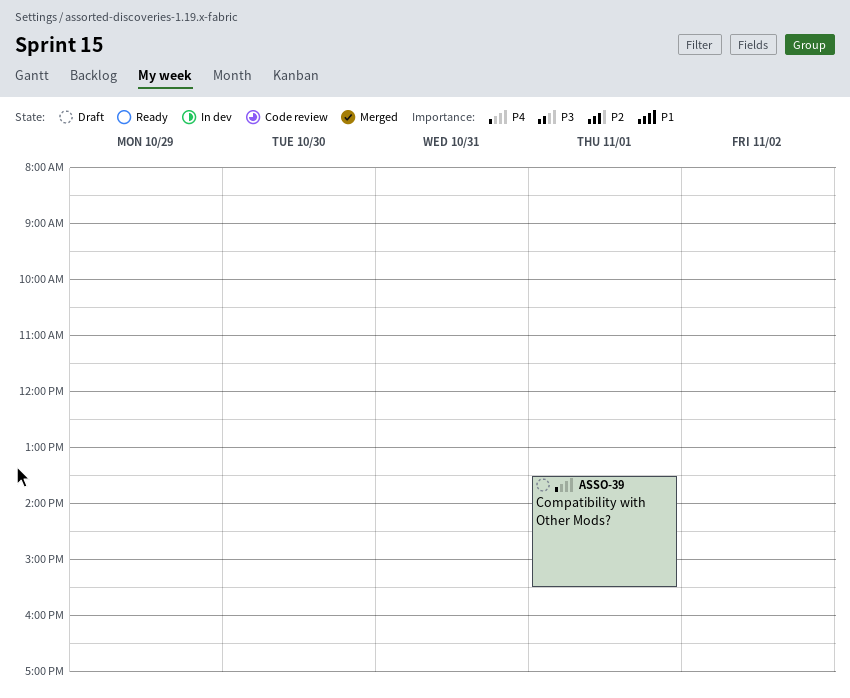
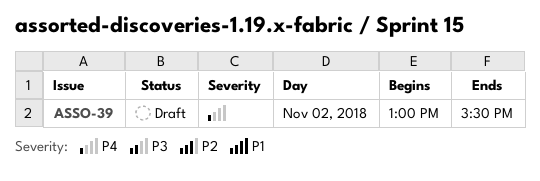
ASSO-39, day: Nov 1 -> Nov 2
ASSO-39, begins: 13:30 -> 13:00

